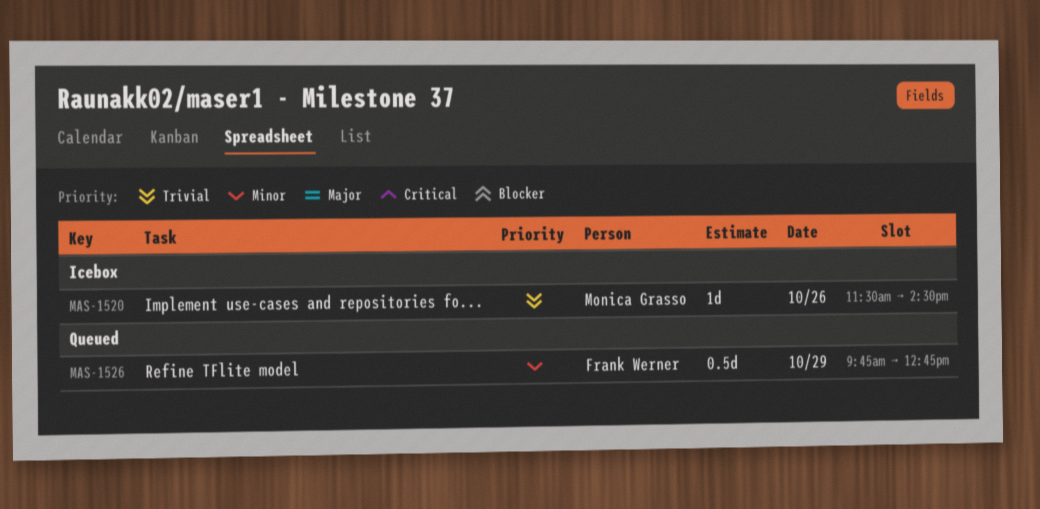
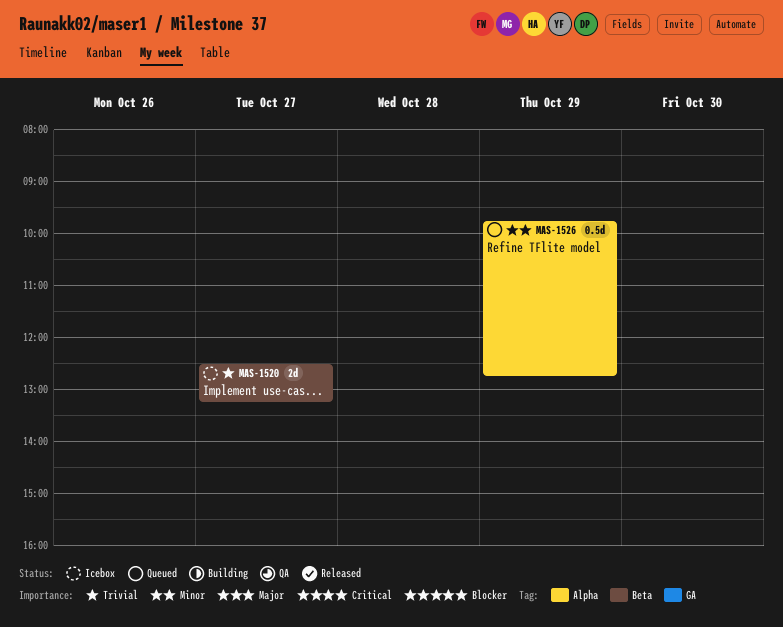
MAS-1520, estimate: 1d -> 2d
MAS-1520, day: Oct 26 -> Oct 27
MAS-1520, begins: 11:30 -> 12:30
MAS-1520, ends: 14:30 -> 13:15

